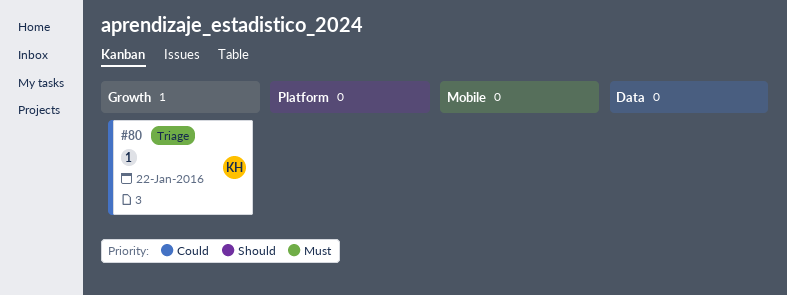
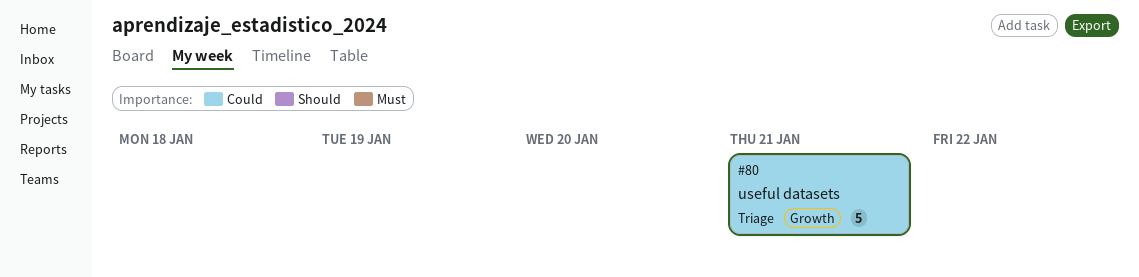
#80, estimate: 1 -> 5
#80, due: Jan 22 -> Jan 21

